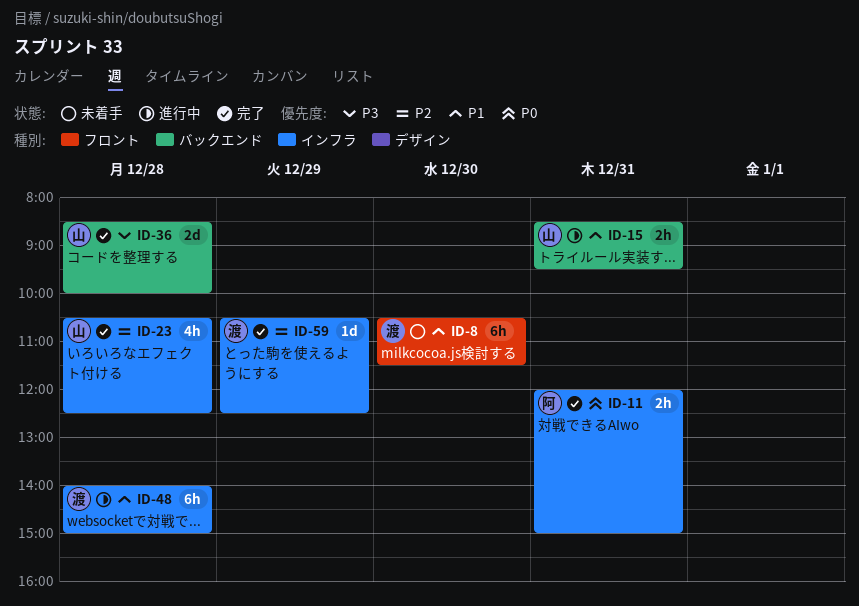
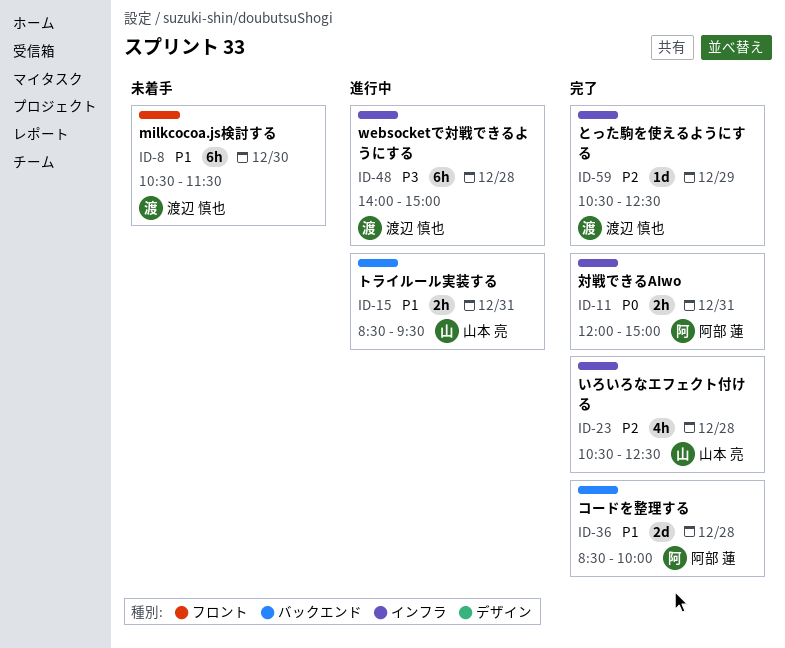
ID-36, owner: 山本 亮 -> 阿部 蓮
ID-36, priority: P3 -> P1
ID-48, priority: P1 -> P3

